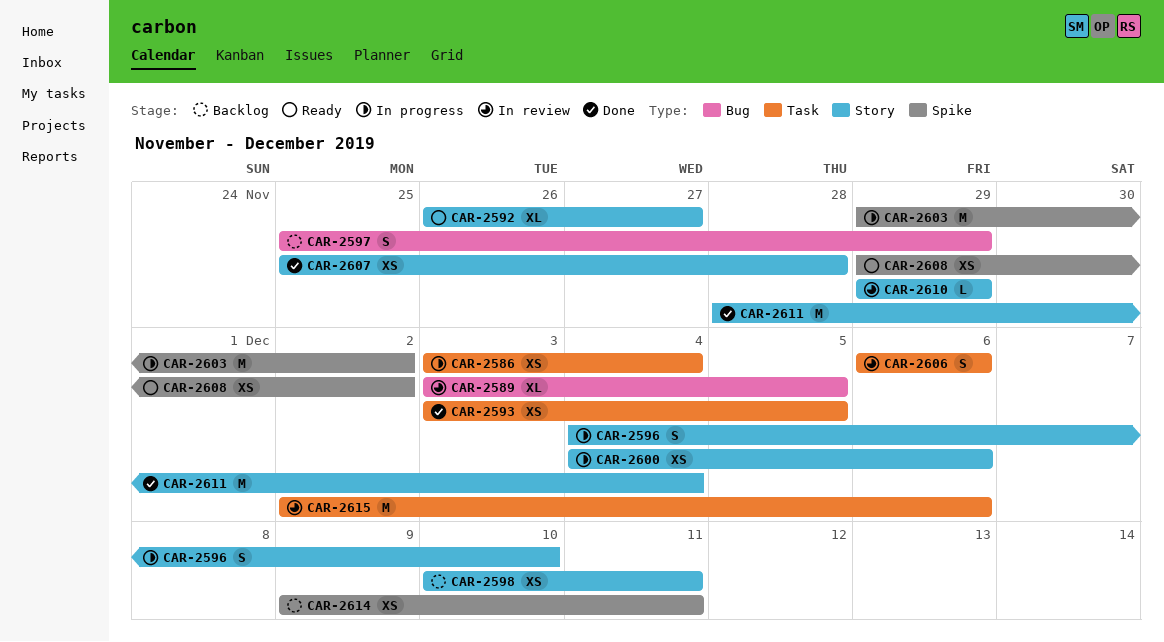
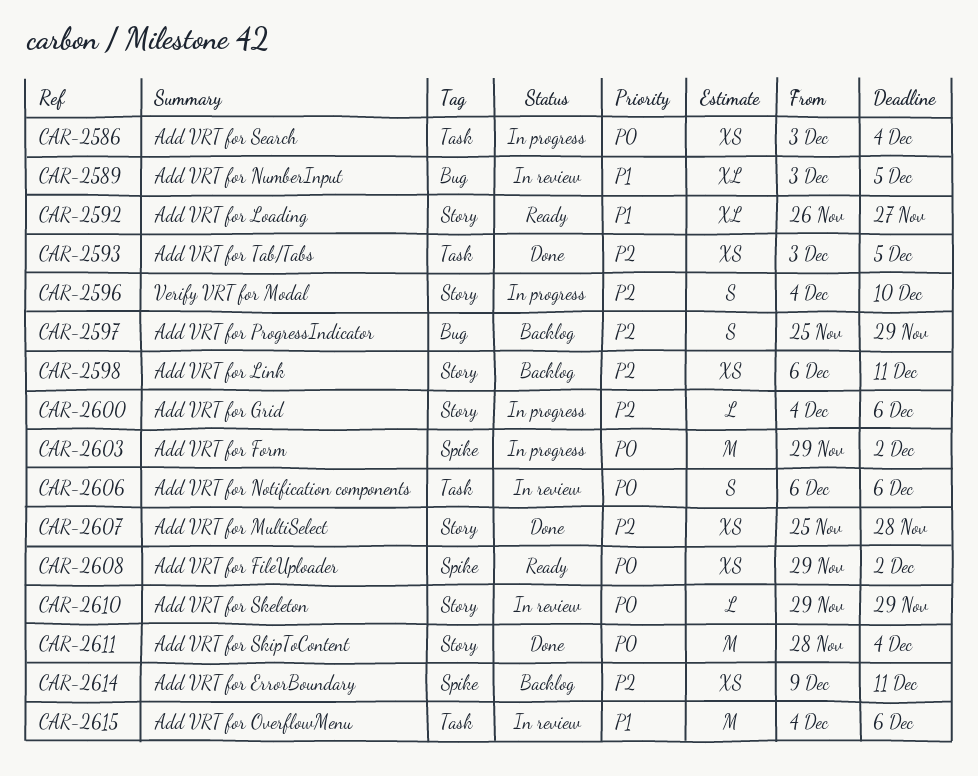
CAR-2598, start: Dec 10 -> Dec 6
CAR-2600, estimate: XS -> L
CAR-2615, start: Dec 2 -> Dec 4

